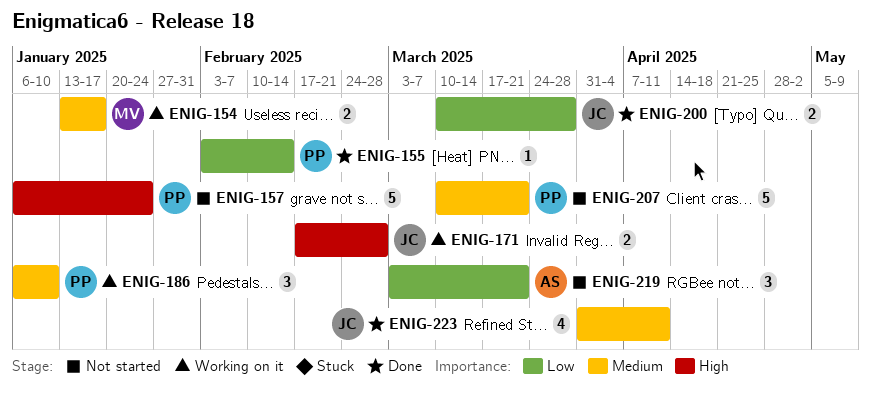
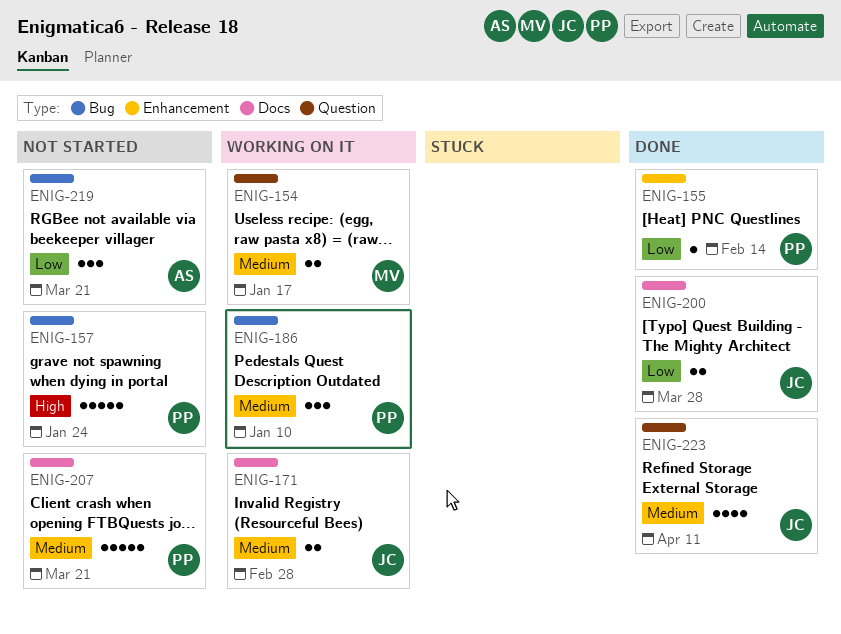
ENIG-171, priority: High -> Medium

